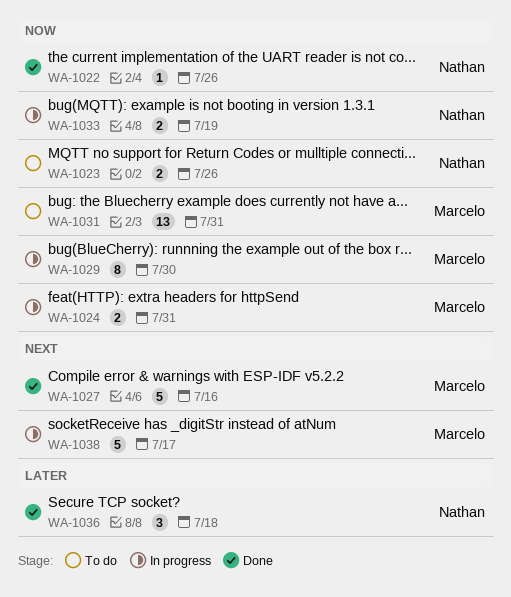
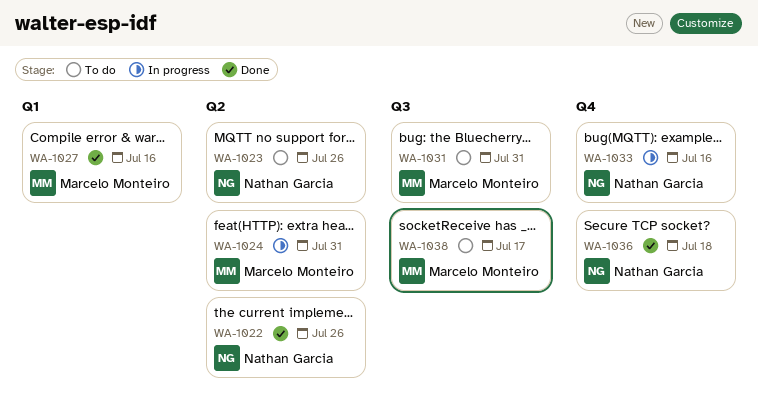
WA-1029: present -> none
WA-1033, due: Jul 19 -> Jul 16
WA-1038, status: In progress -> To do

